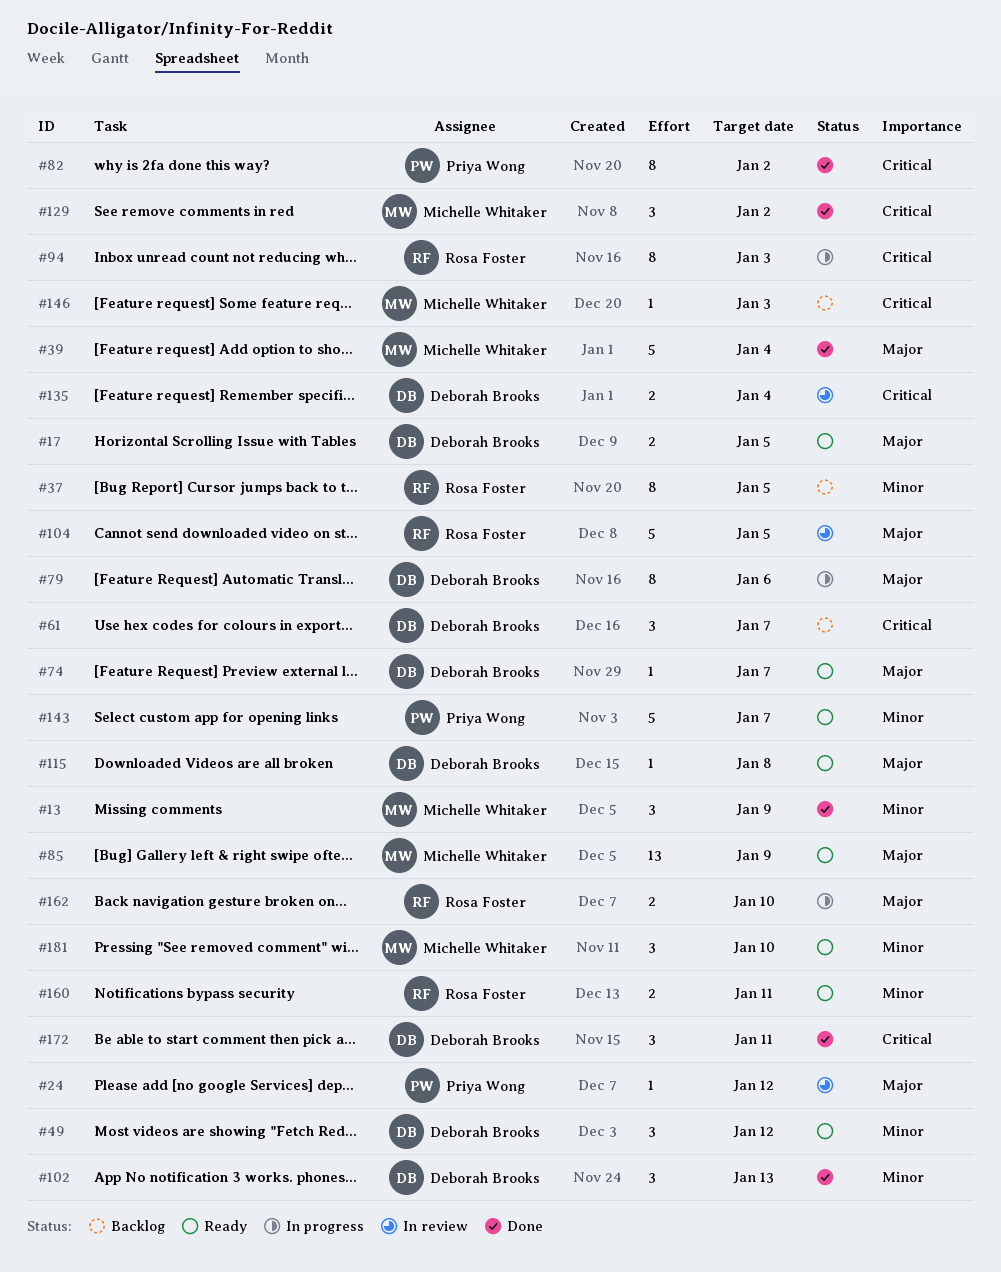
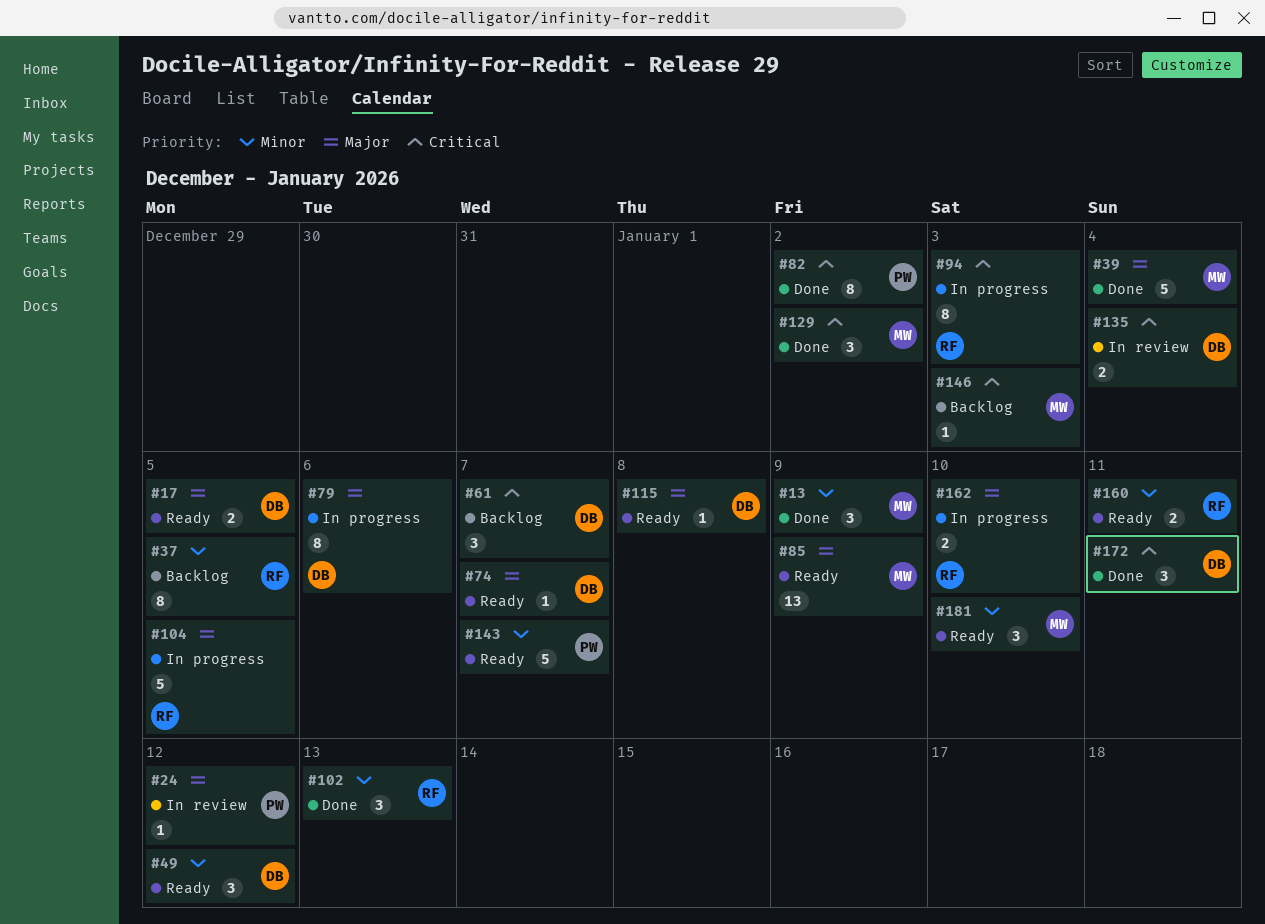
#102, owner: Deborah Brooks -> Rosa Foster
#104, status: In review -> In progress

